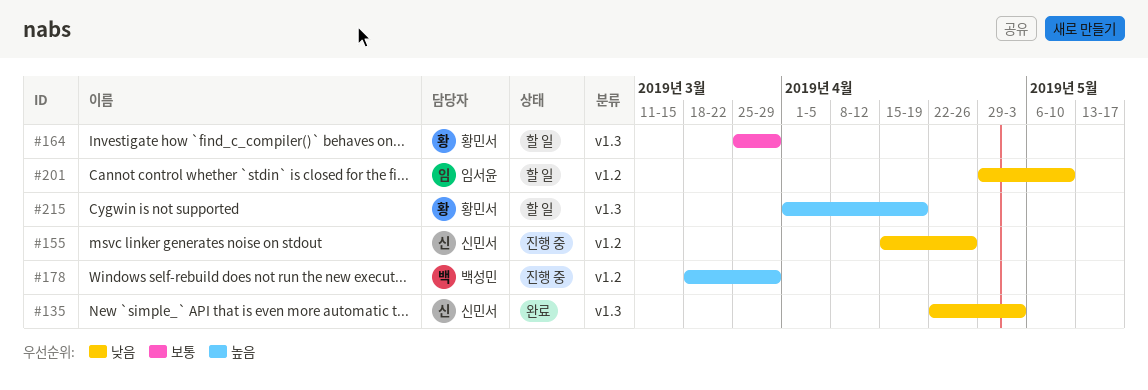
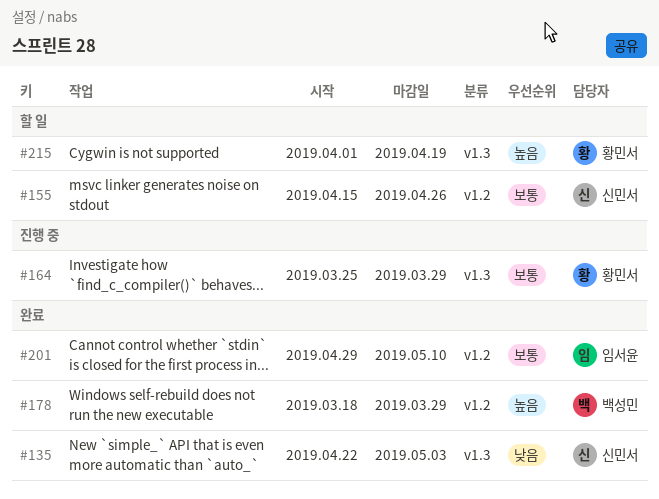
#155, status: 진행 중 -> 할 일
#155, priority: 낮음 -> 보통
#164, status: 할 일 -> 진행 중
#178, status: 진행 중 -> 완료
#201, status: 할 일 -> 완료
#201, priority: 낮음 -> 보통

